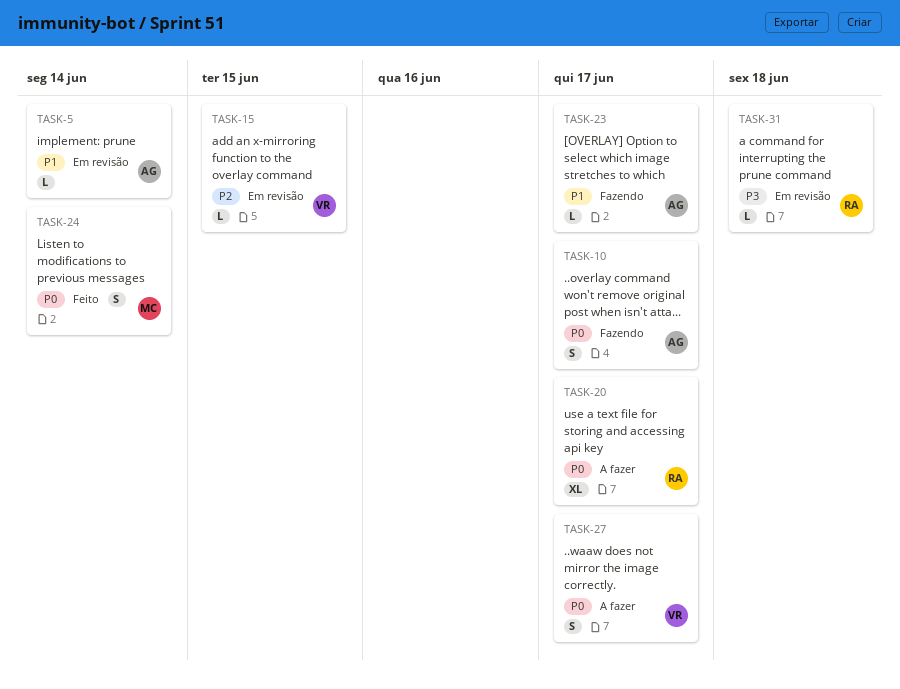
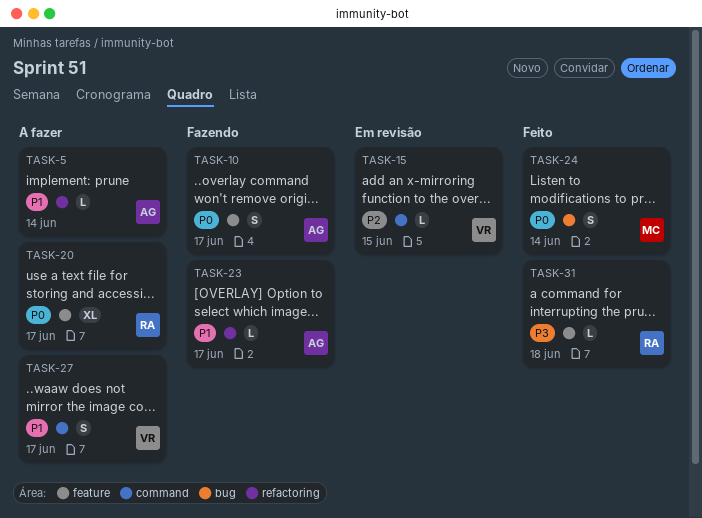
TASK-5, status: Em revisão -> A fazer
TASK-27, priority: P0 -> P1
TASK-31, status: Em revisão -> Feito

